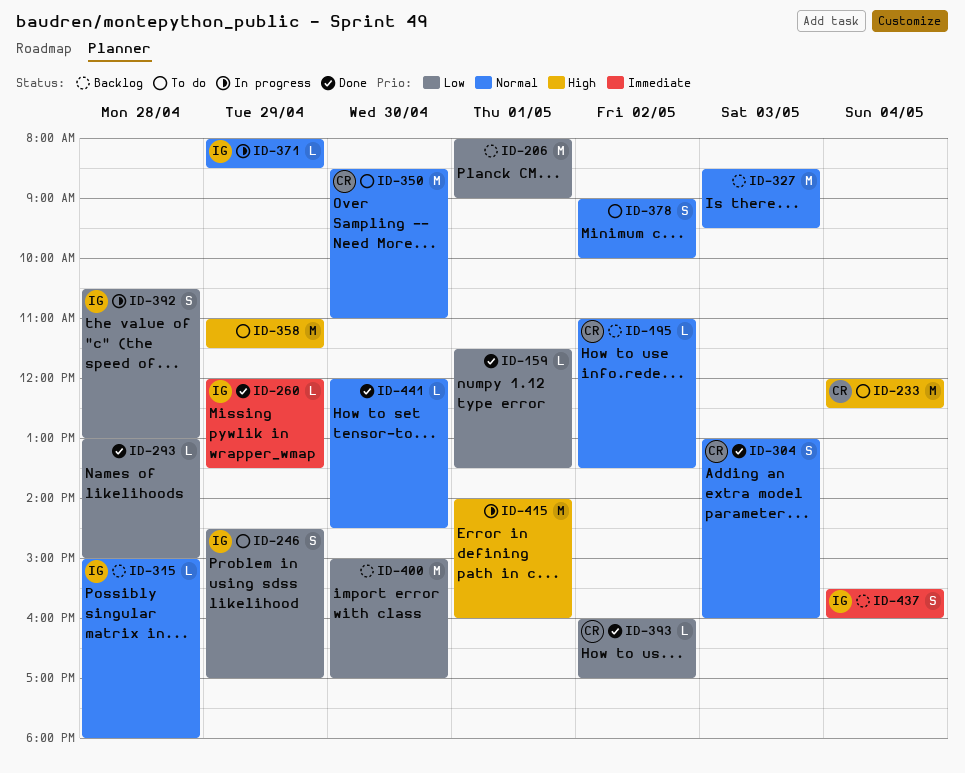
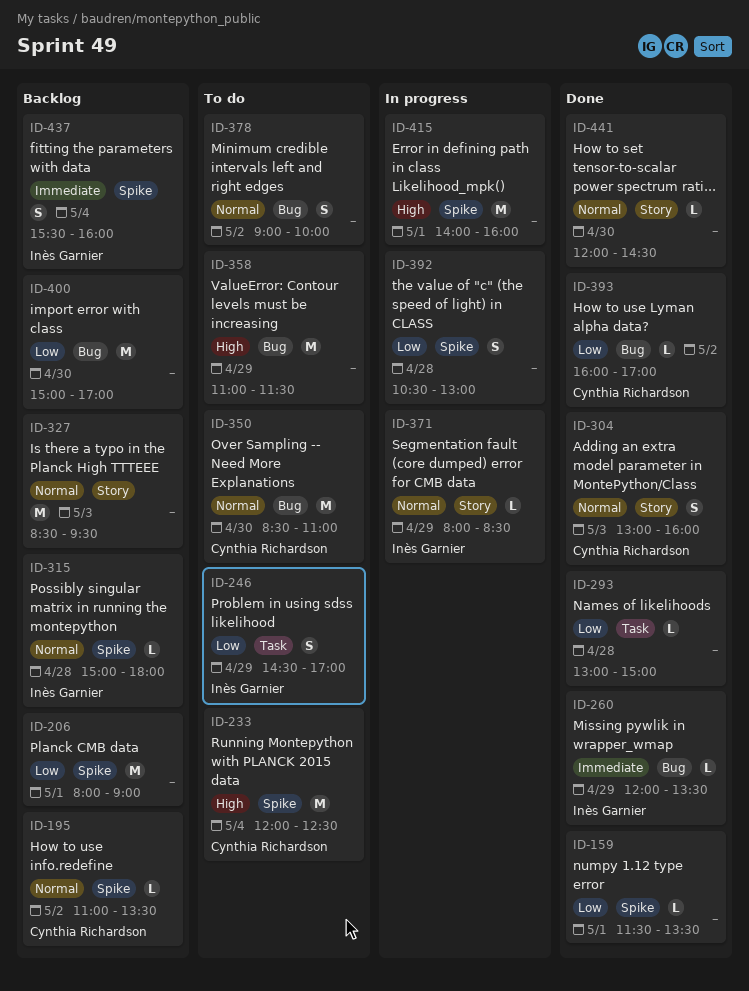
ID-392, owner: Inès Garnier -> none

